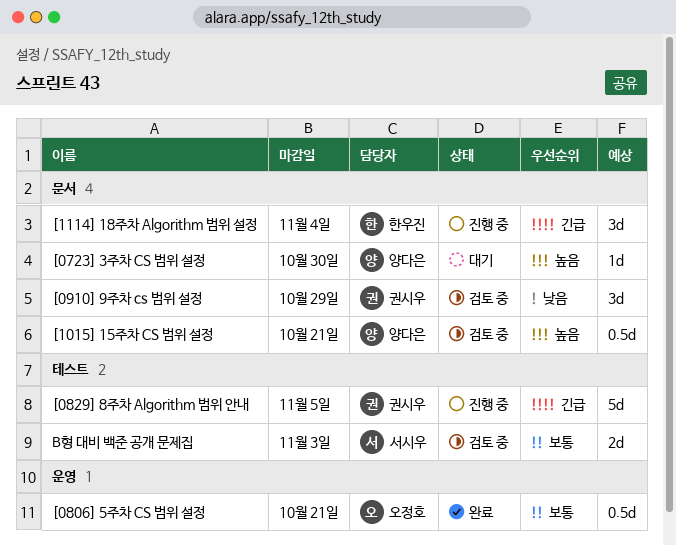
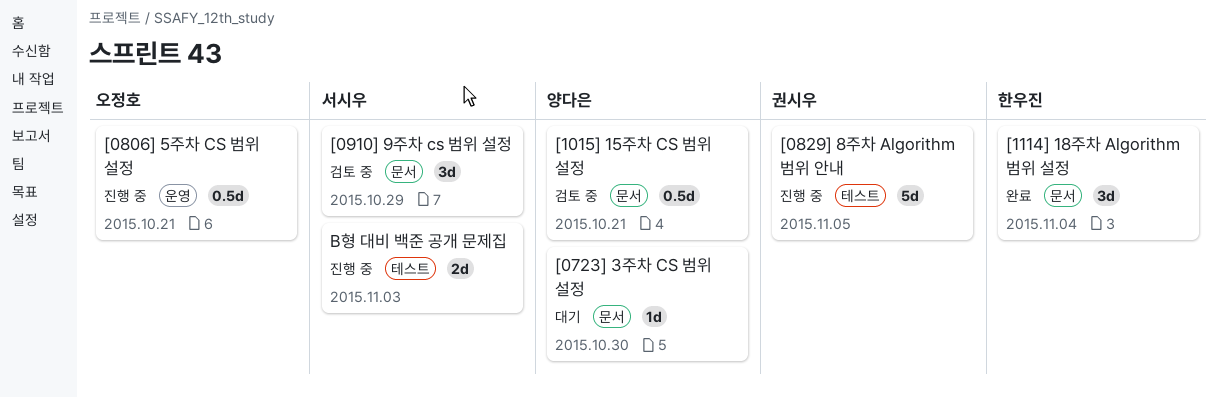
[0806] 5주차 CS 범위 설정, status: 완료 -> 진행 중
[0910] 9주차 cs 범위 설정, owner: 권시우 -> 서시우
[1114] 18주차 Algorithm 범위 설정, status: 진행 중 -> 완료
B형 대비 백준 공개 문제집, status: 검토 중 -> 진행 중

